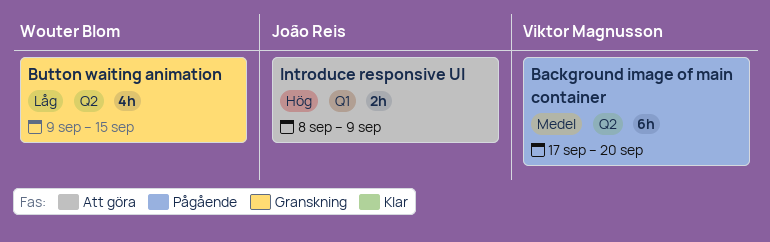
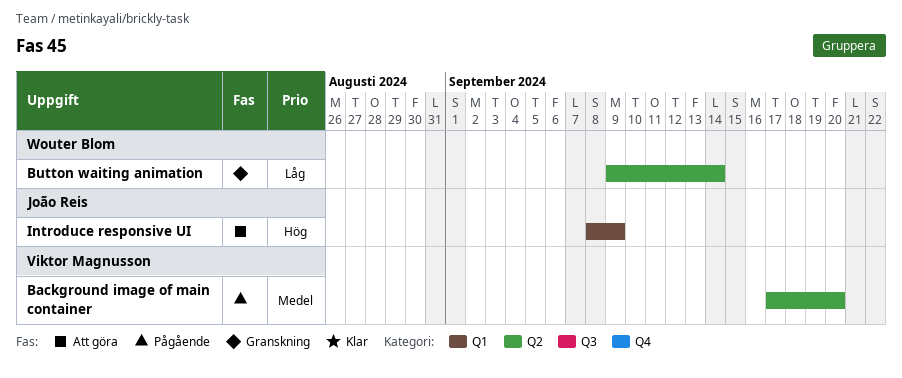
Button waiting animation, due: Sep 15 -> Sep 14

